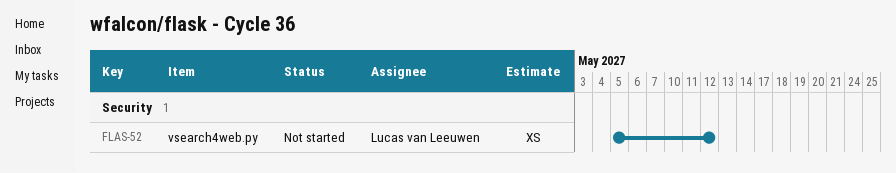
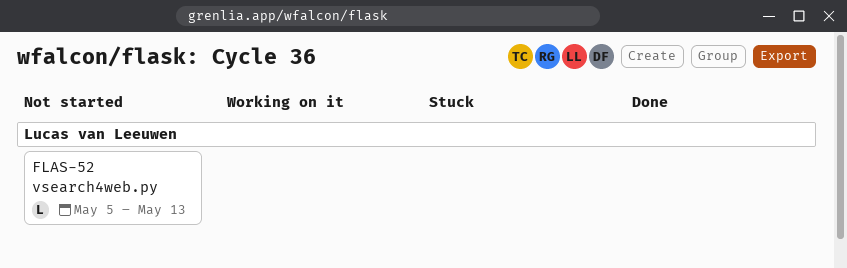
FLAS-52, estimate: XS -> L
FLAS-52, due: May 12 -> May 13

